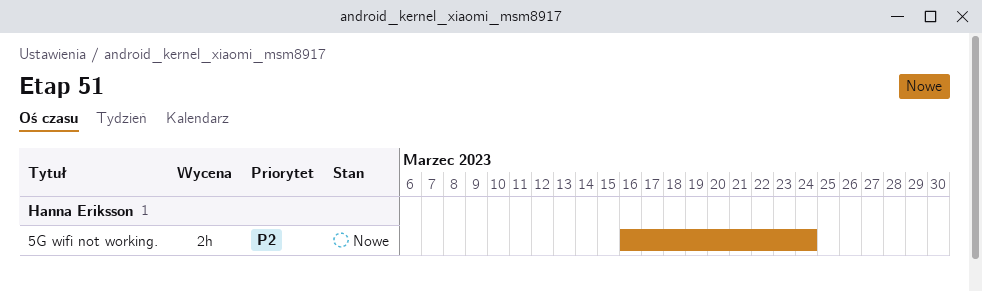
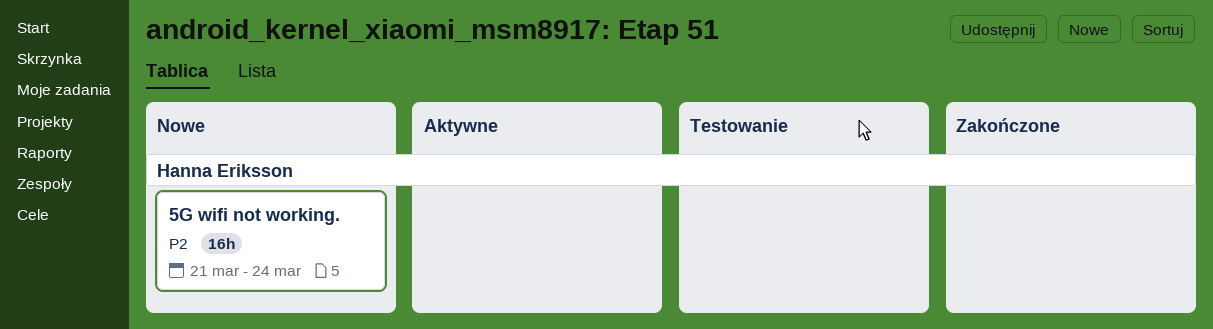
5G wifi not working., estimate: 2h -> 16h
5G wifi not working., start: Mar 16 -> Mar 21

